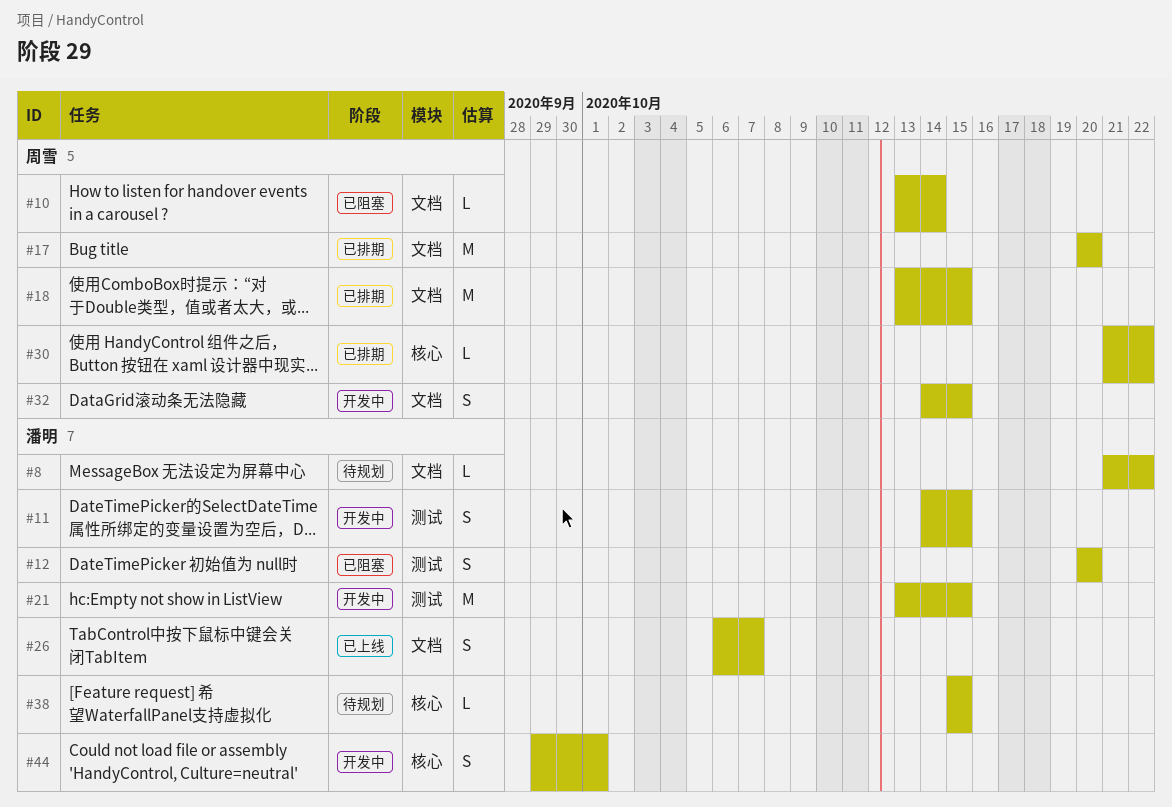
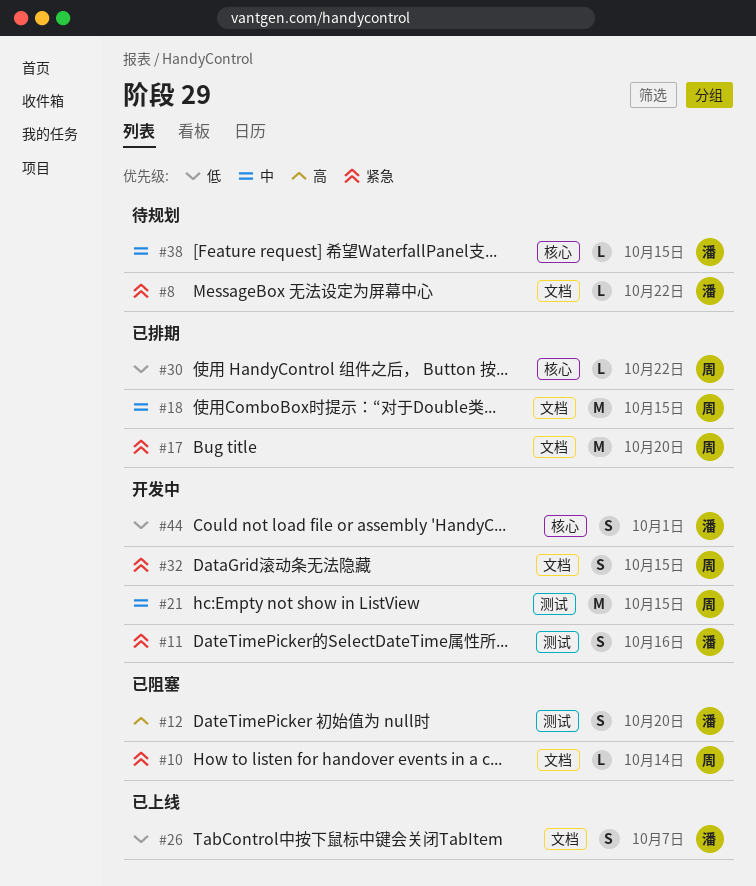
#11, due: Oct 15 -> Oct 16
#21, owner: 潘明 -> 周雪

